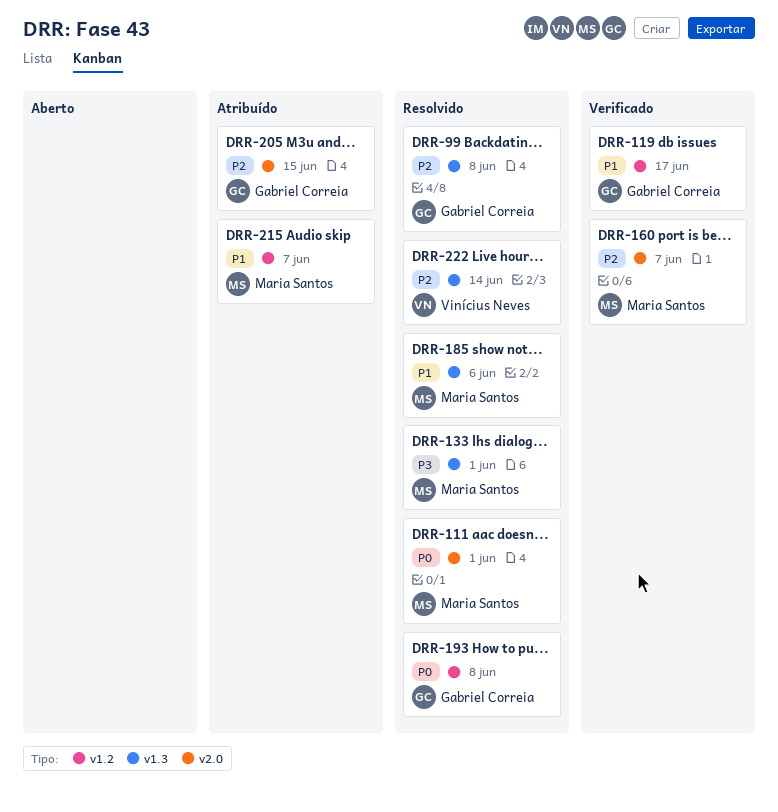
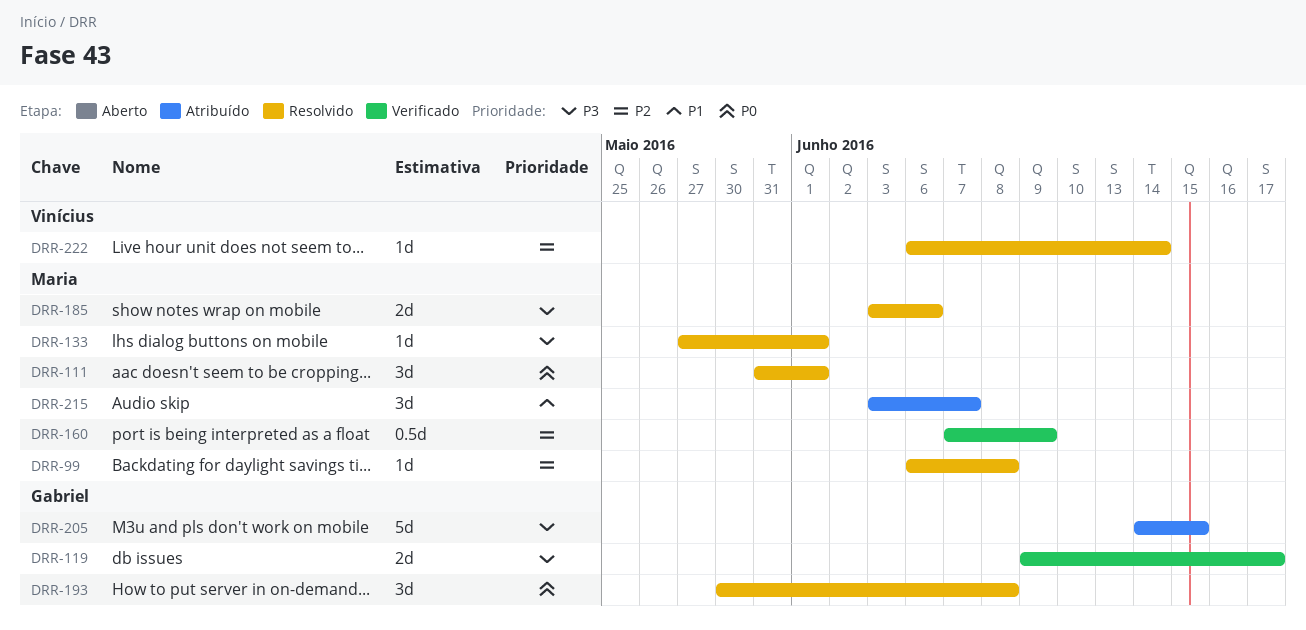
DRR-99, owner: Gabriel Correia -> Maria Santos
DRR-119, priority: P1 -> P3
DRR-160, due: Jun 7 -> Jun 9
DRR-185, priority: P1 -> P3
DRR-205, priority: P2 -> P3

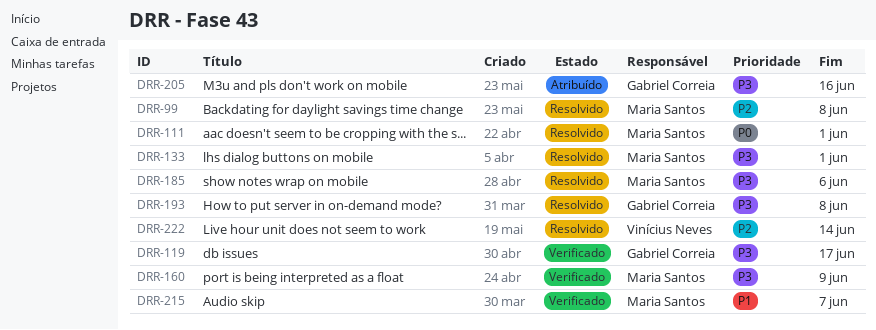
DRR-160, priority: P2 -> P3
DRR-193, priority: P0 -> P3
DRR-205, due: Jun 15 -> Jun 16
DRR-215, status: Atribuído -> Verificado

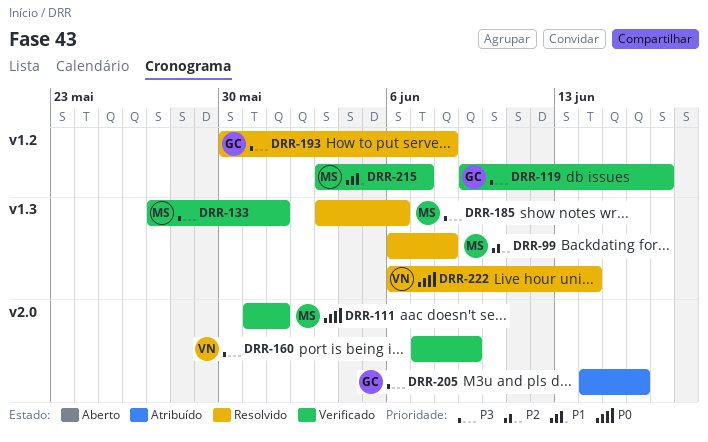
DRR-111, status: Resolvido -> Verificado
DRR-133, status: Resolvido -> Verificado
DRR-160, owner: Maria Santos -> Vinícius Neves
DRR-222, priority: P2 -> P0

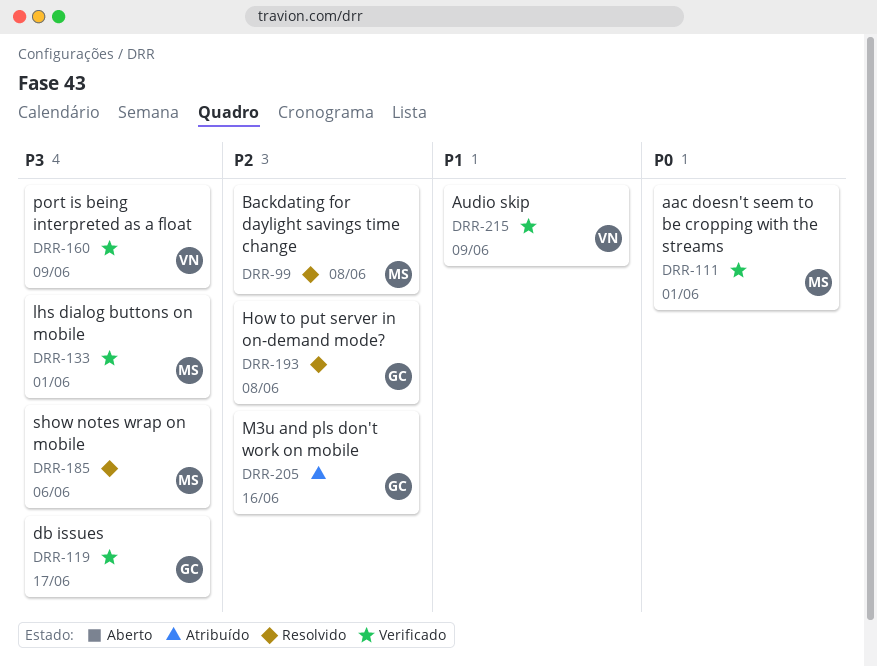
DRR-193, priority: P3 -> P2
DRR-205, priority: P3 -> P2
DRR-215, owner: MS -> VN
DRR-215, due: Jun 7 -> Jun 9
DRR-222: present -> none

